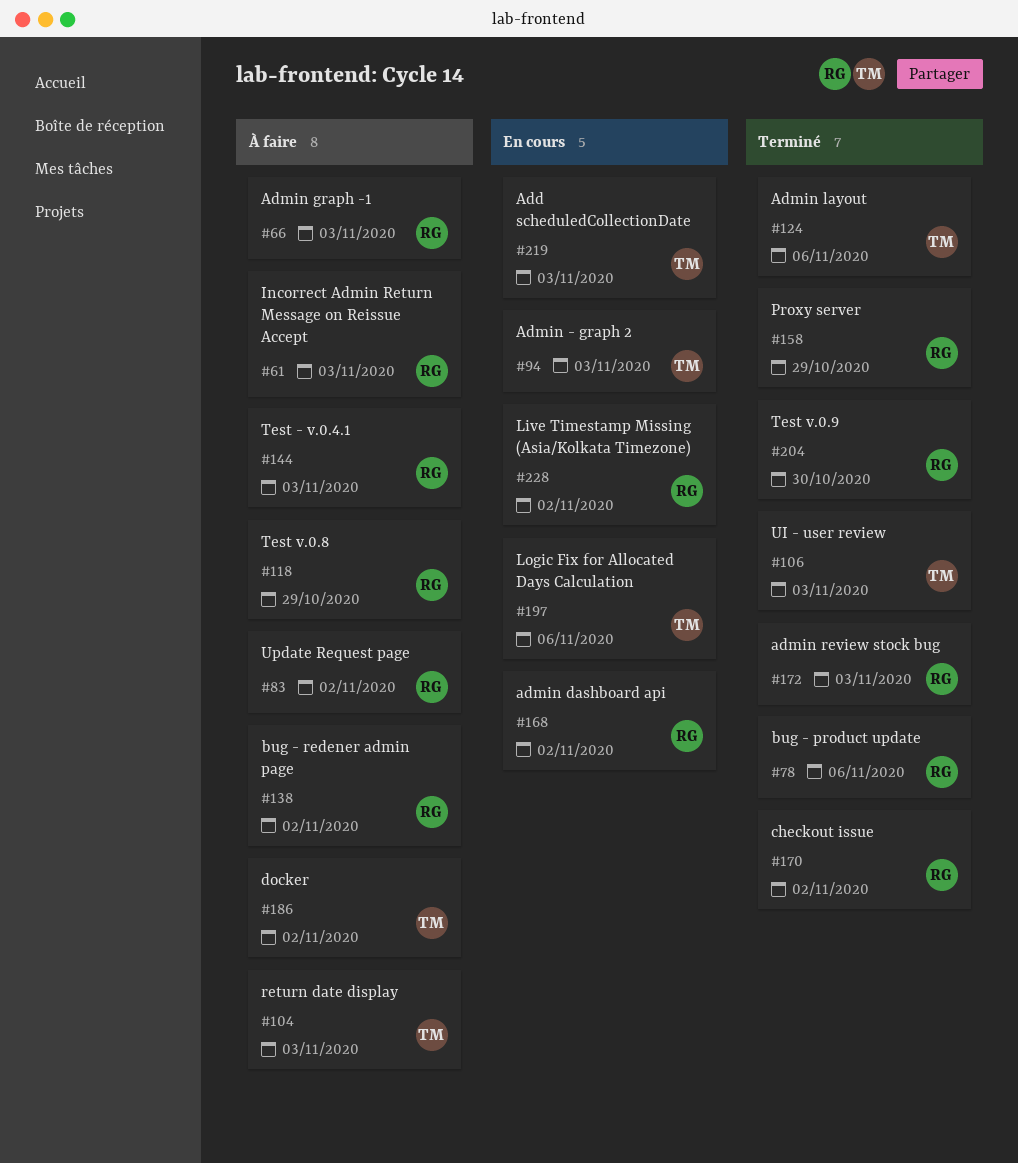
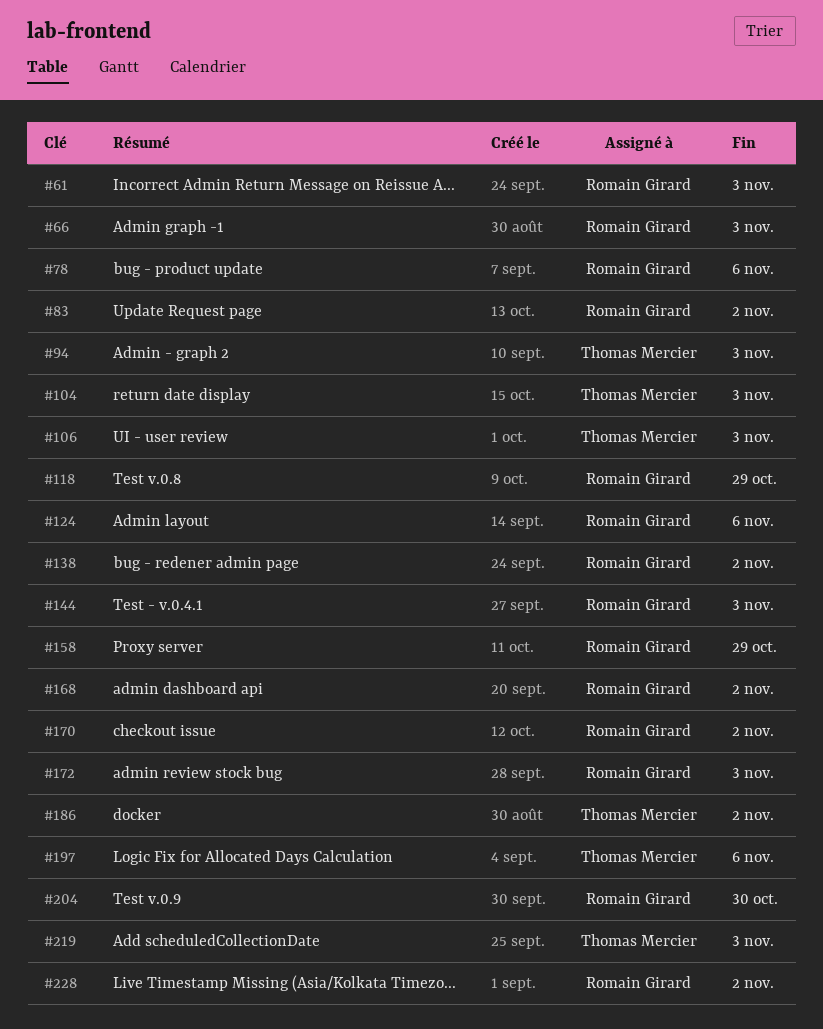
#124, owner: Thomas Mercier -> Romain Girard

